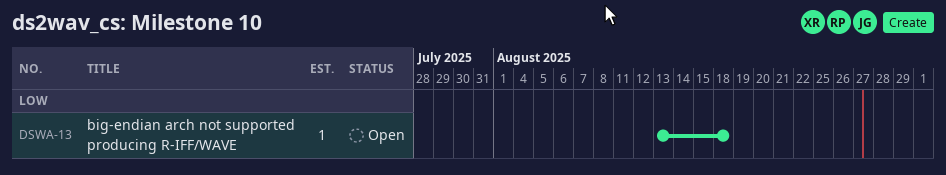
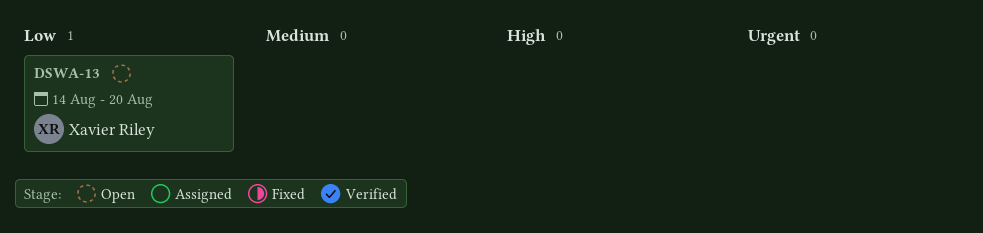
DSWA-13, start: Aug 13 -> Aug 14
DSWA-13, due: Aug 18 -> Aug 20

